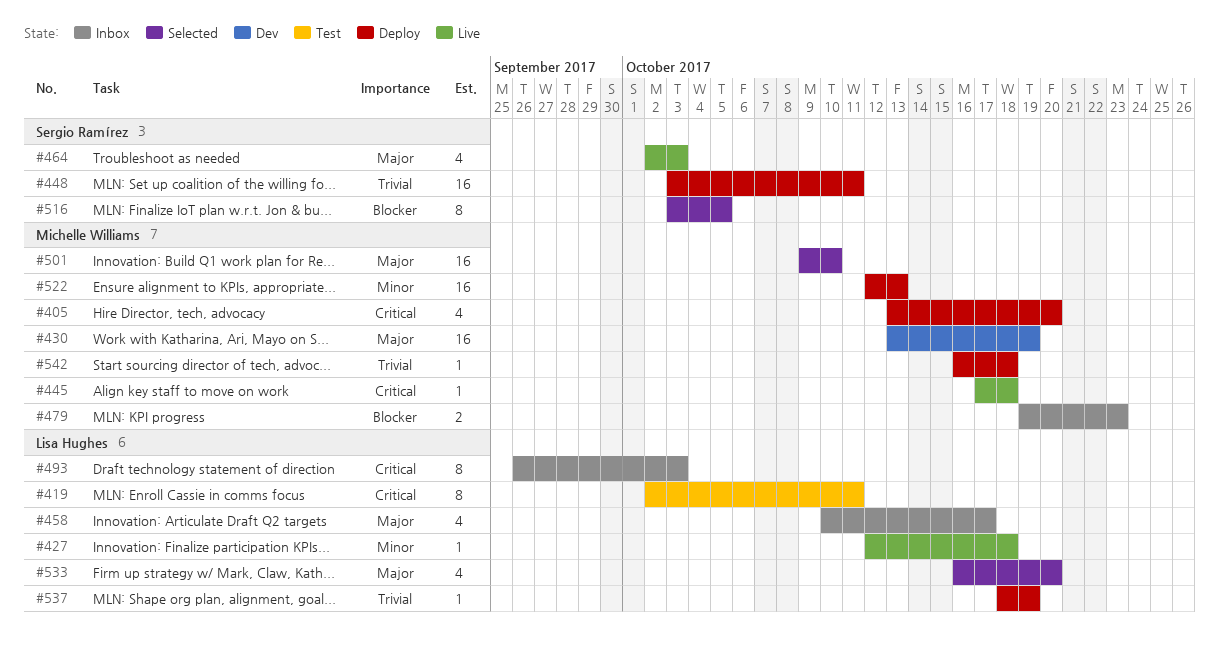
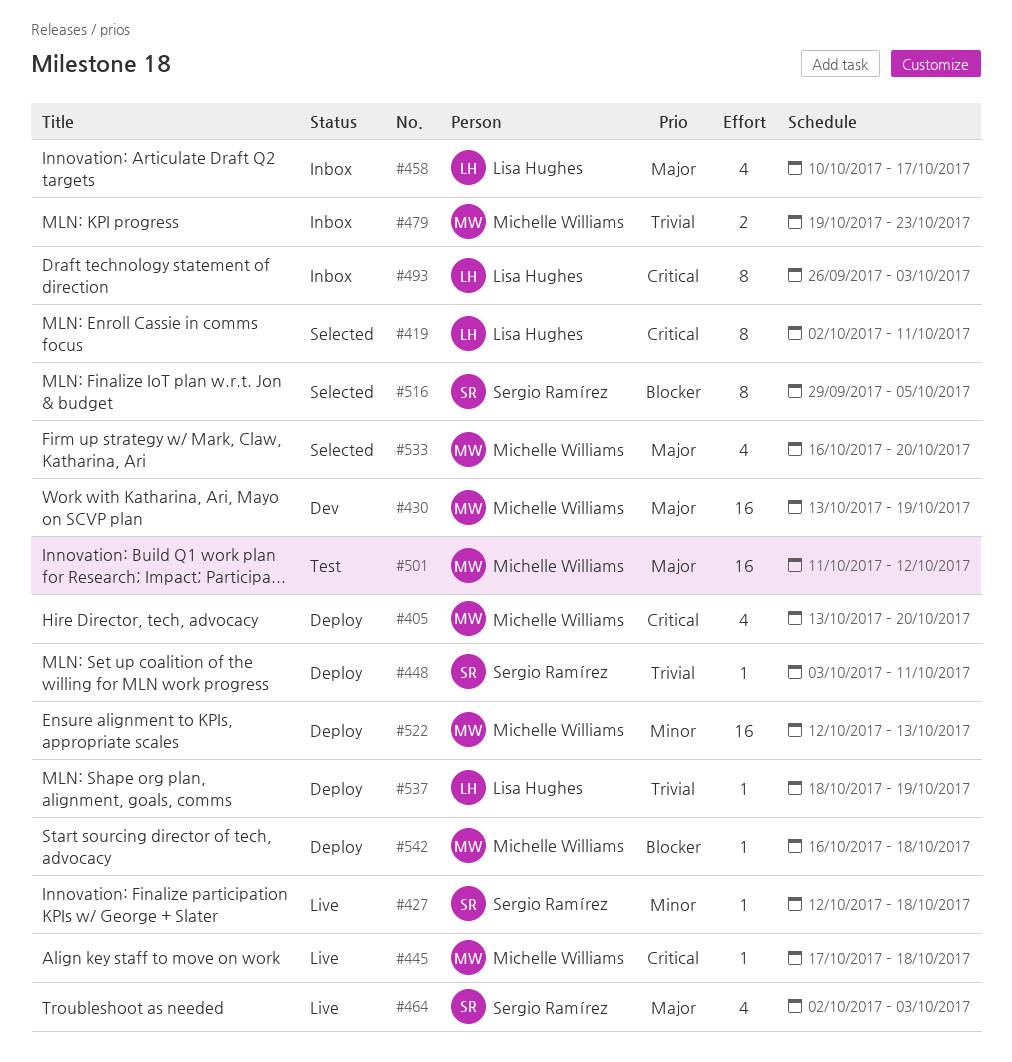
#419, status: Test -> Selected
#427, owner: Lisa Hughes -> Sergio Ramírez
#448, estimate: 16 -> 1
#479, priority: Blocker -> Trivial
#501, status: Selected -> Test
#501, start: Oct 9 -> Oct 11
#501, due: Oct 10 -> Oct 12
#516, start: Oct 3 -> Sep 29
#533, owner: Lisa Hughes -> Michelle Williams
#542, priority: Trivial -> Blocker

